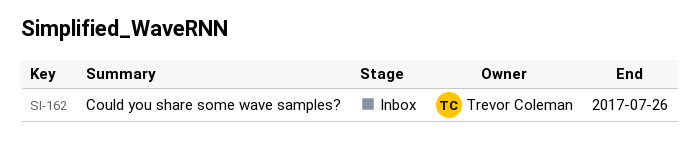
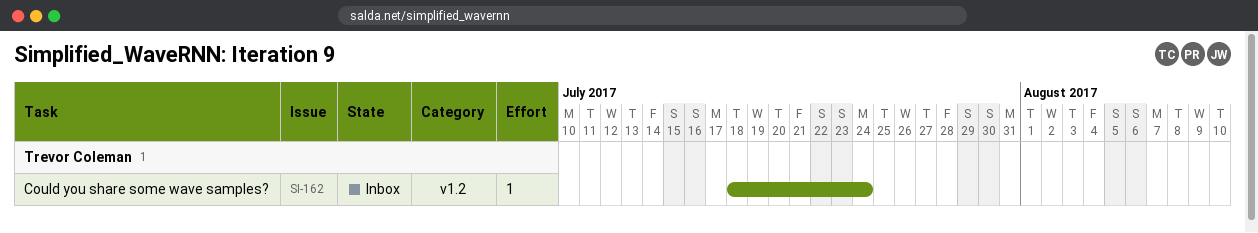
SI-162, due: Jul 26 -> Jul 24

